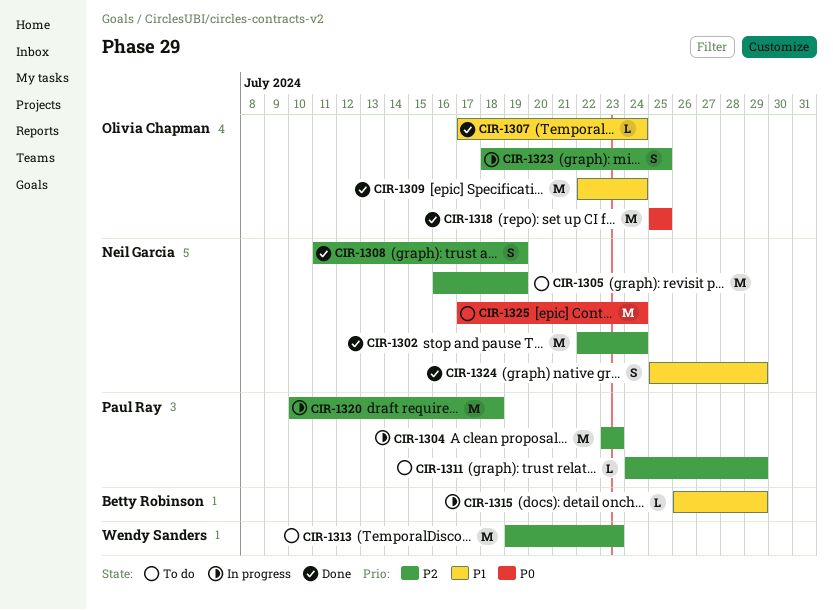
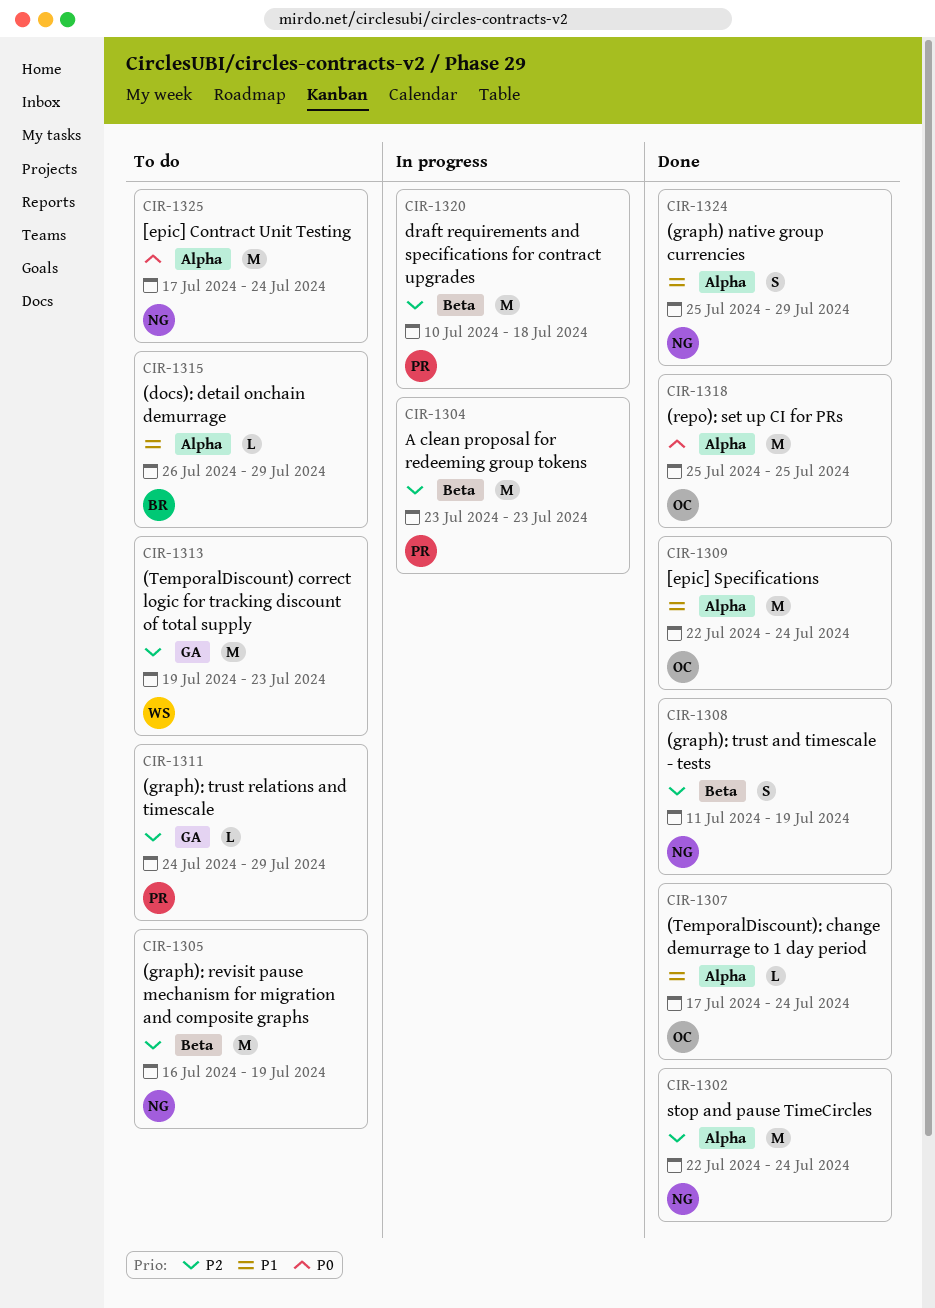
CIR-1315, status: In progress -> To do
CIR-1323: present -> none

